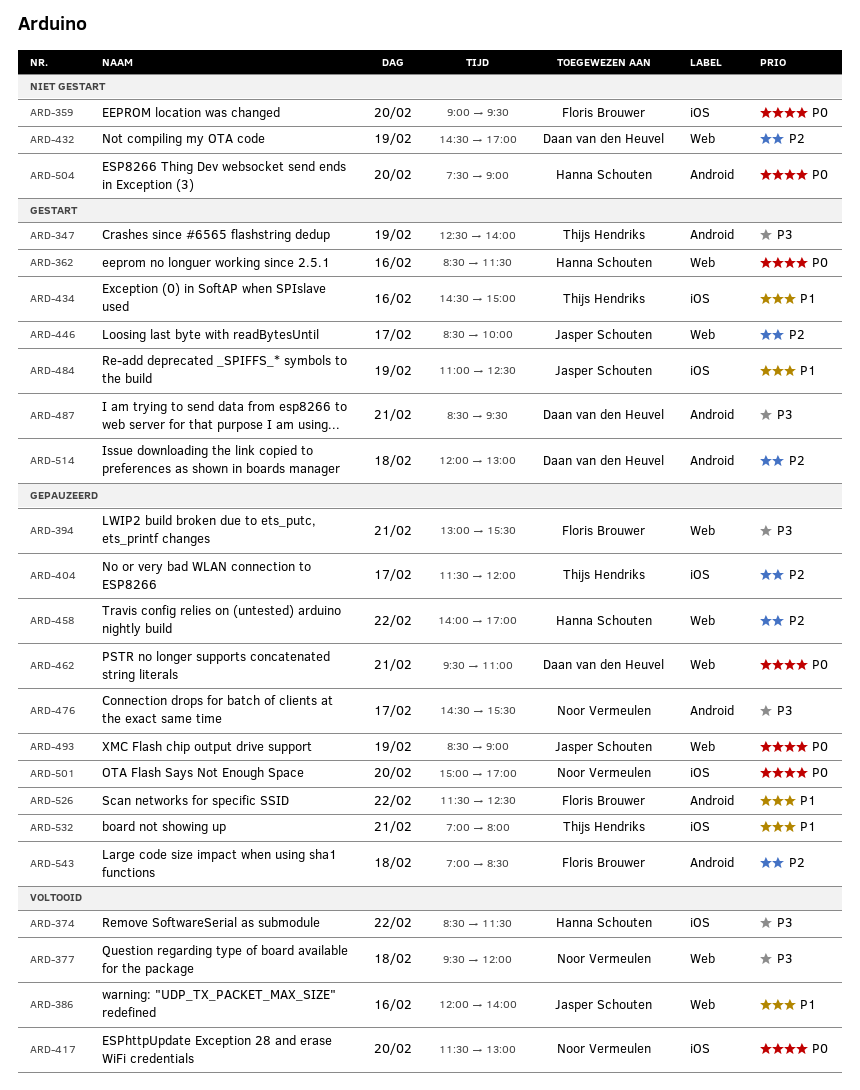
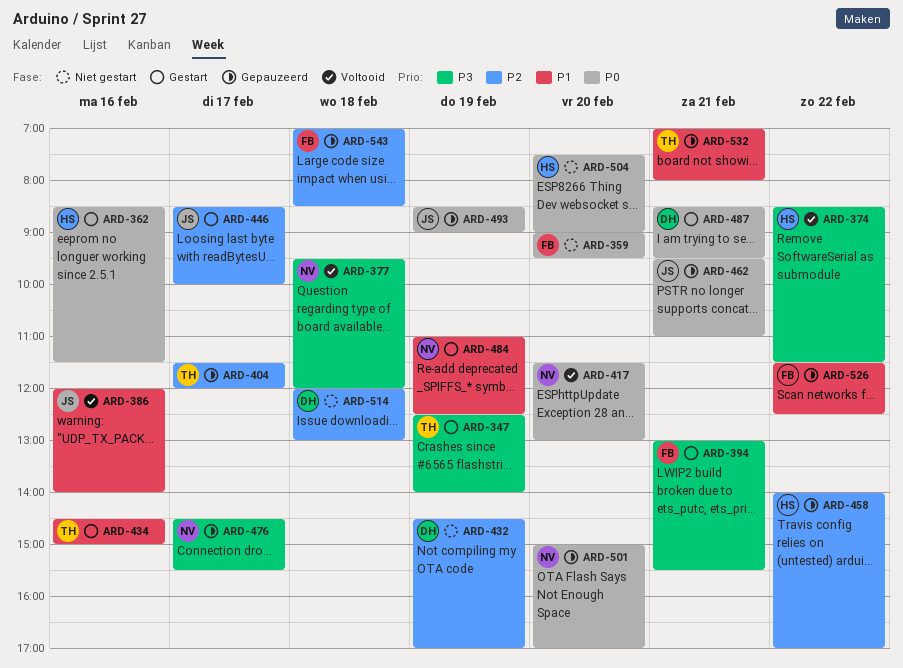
ARD-394, status: Gepauzeerd -> Gestart
ARD-462, owner: Daan van den Heuvel -> Jasper Schouten
ARD-484, owner: Jasper Schouten -> Noor Vermeulen
ARD-487, priority: P3 -> P0
ARD-514, status: Gestart -> Niet gestart

